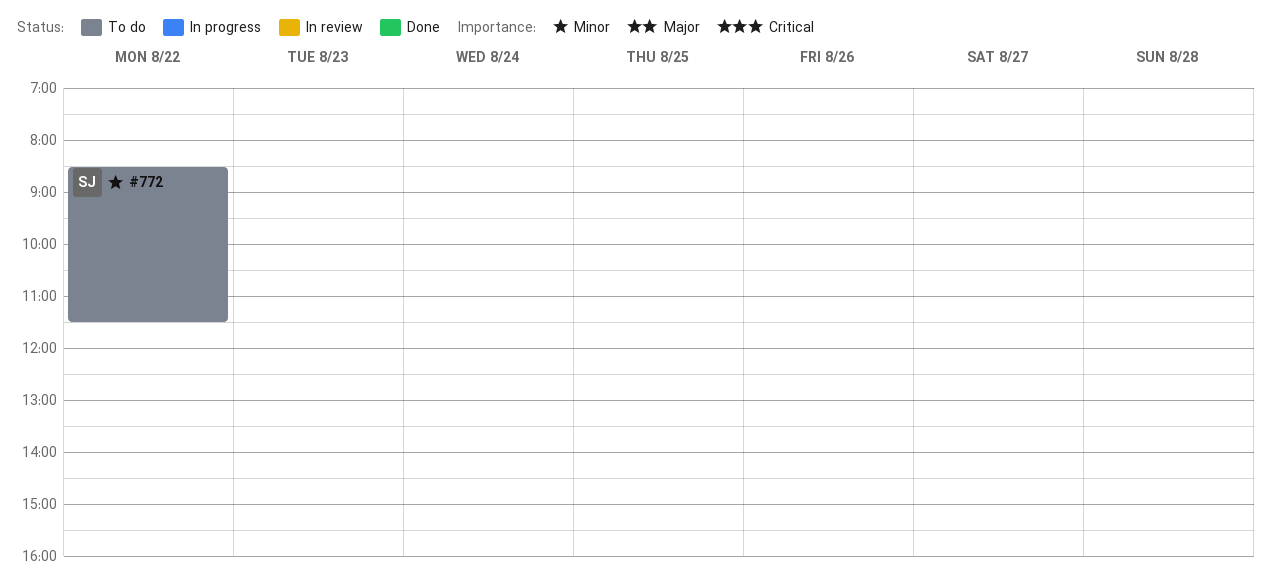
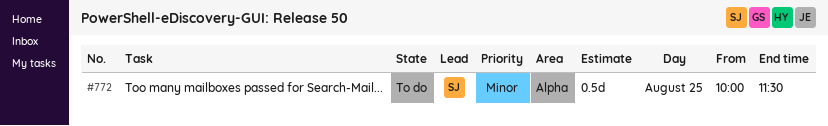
#772, day: Aug 22 -> Aug 25
#772, begins: 08:30 -> 10:00

